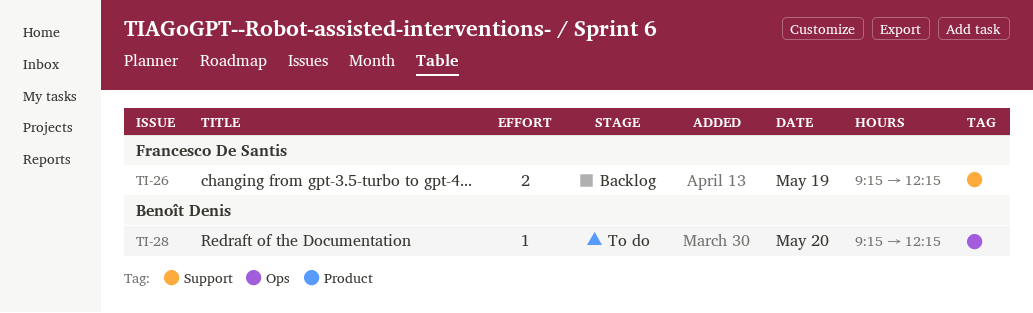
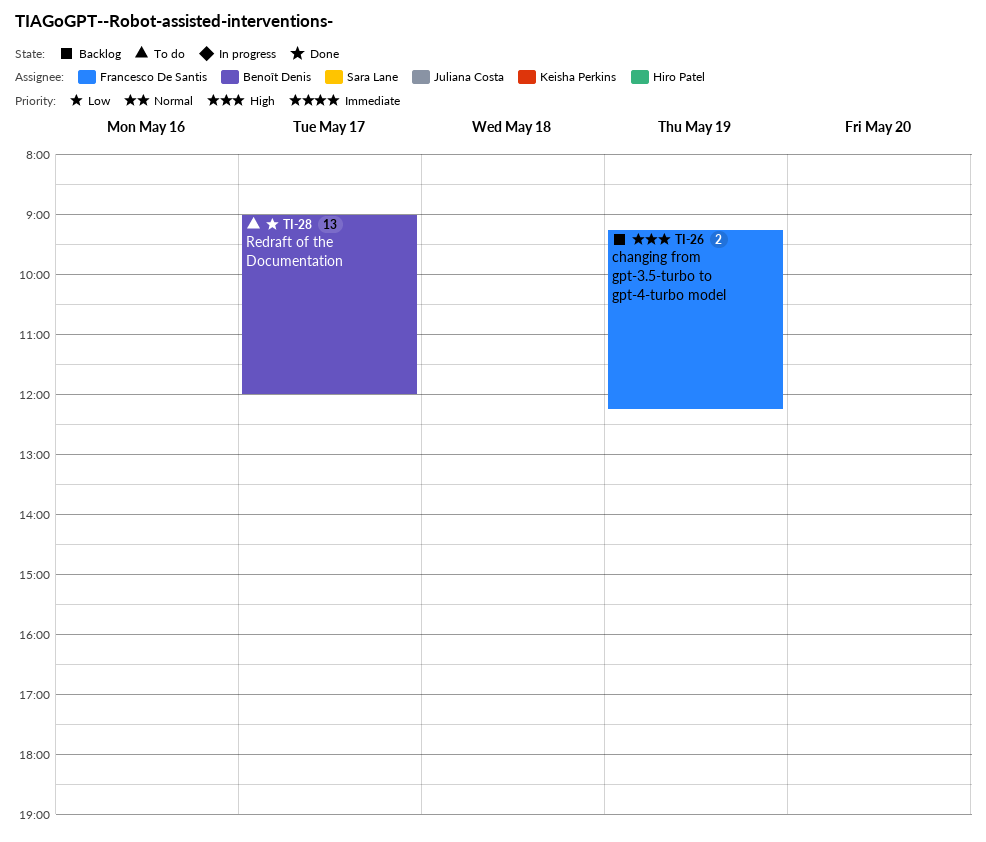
TI-28, estimate: 1 -> 13
TI-28, day: May 20 -> May 17
TI-28, begins: 09:15 -> 09:00
TI-28, ends: 12:15 -> 12:00

